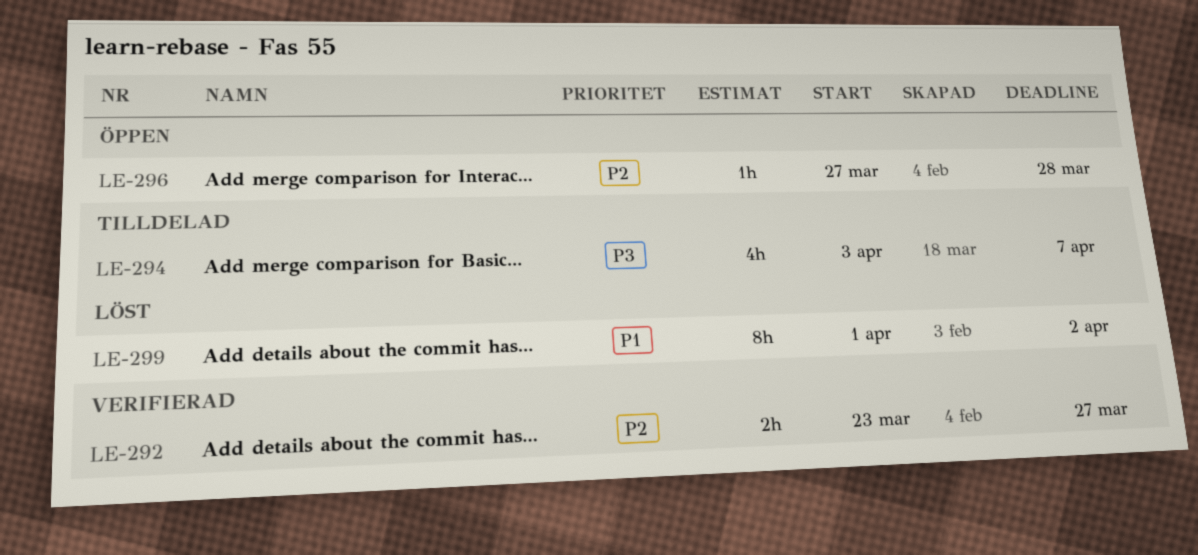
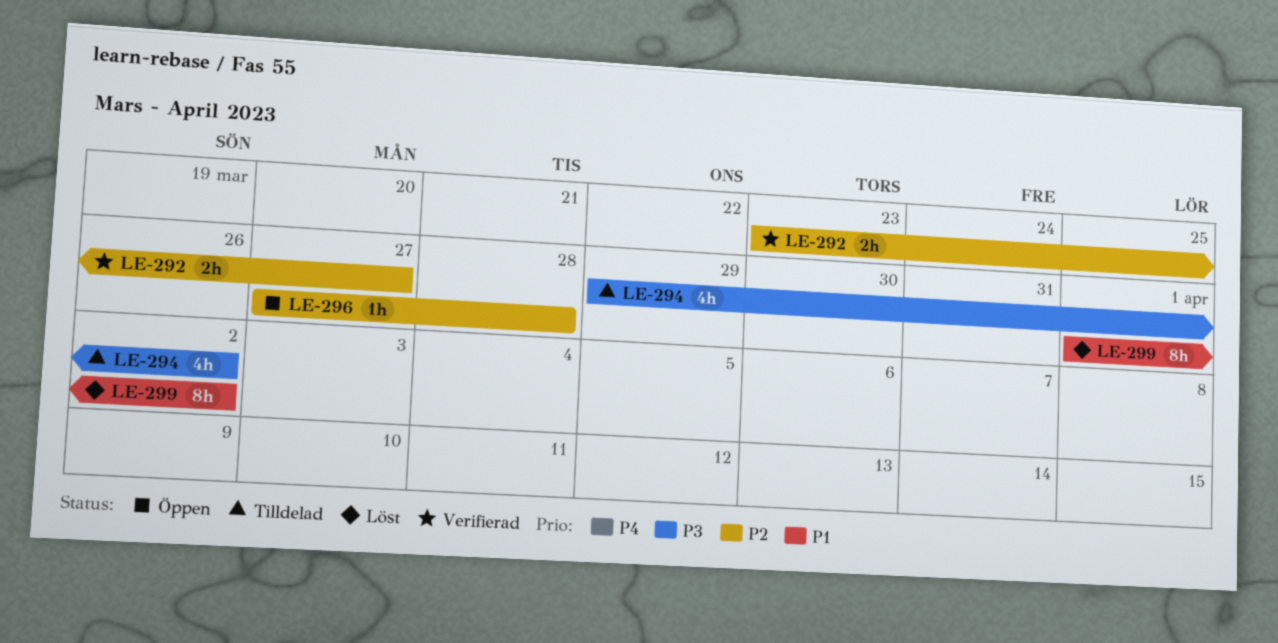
LE-294, start: Apr 3 -> Mar 29
LE-294, due: Apr 7 -> Apr 2

